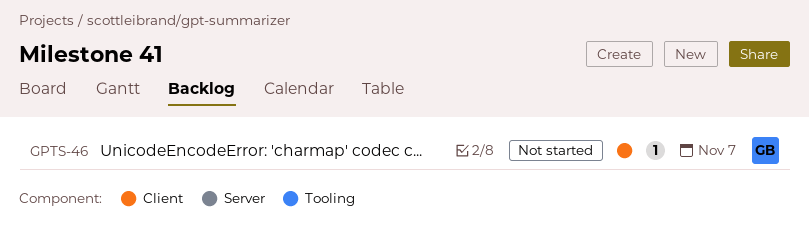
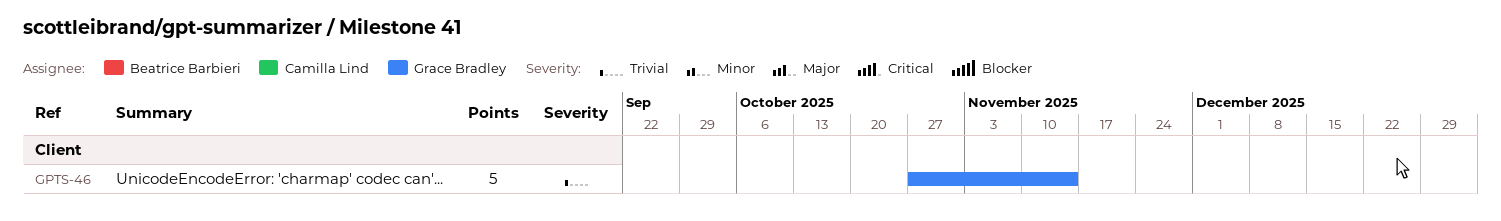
GPTS-46, estimate: 1 -> 5
GPTS-46, due: Nov 7 -> Nov 14

